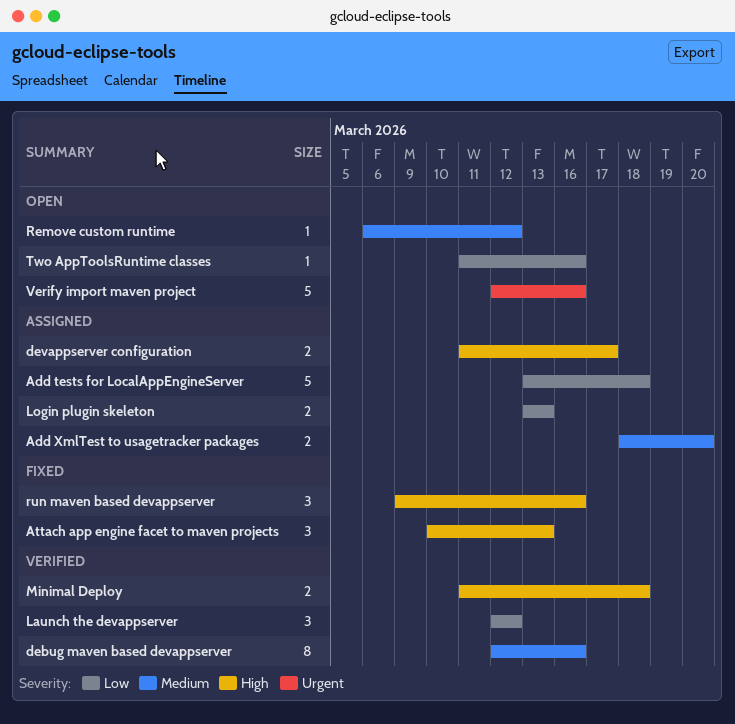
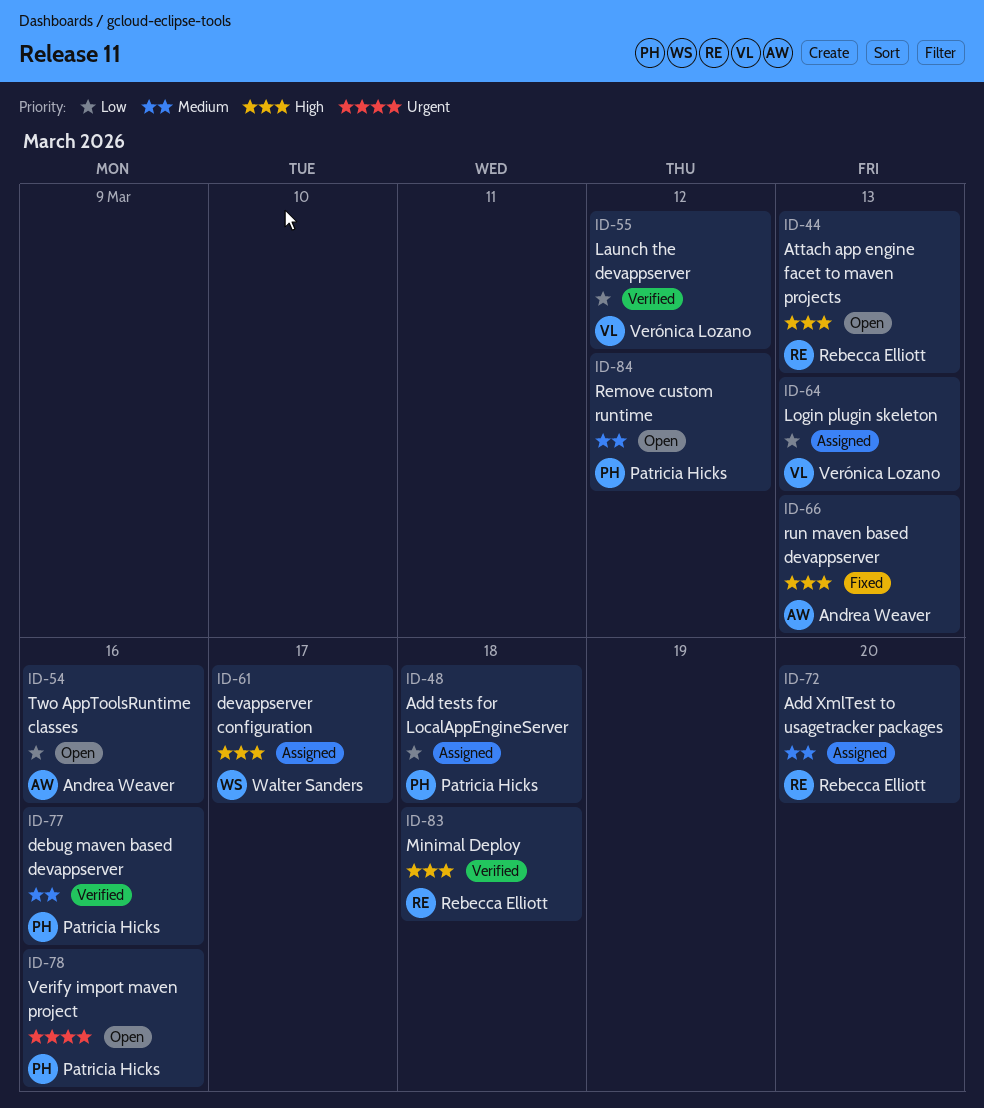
Attach app engine facet to maven projects, status: Fixed -> Open
run maven based devappserver, due: Mar 16 -> Mar 13

